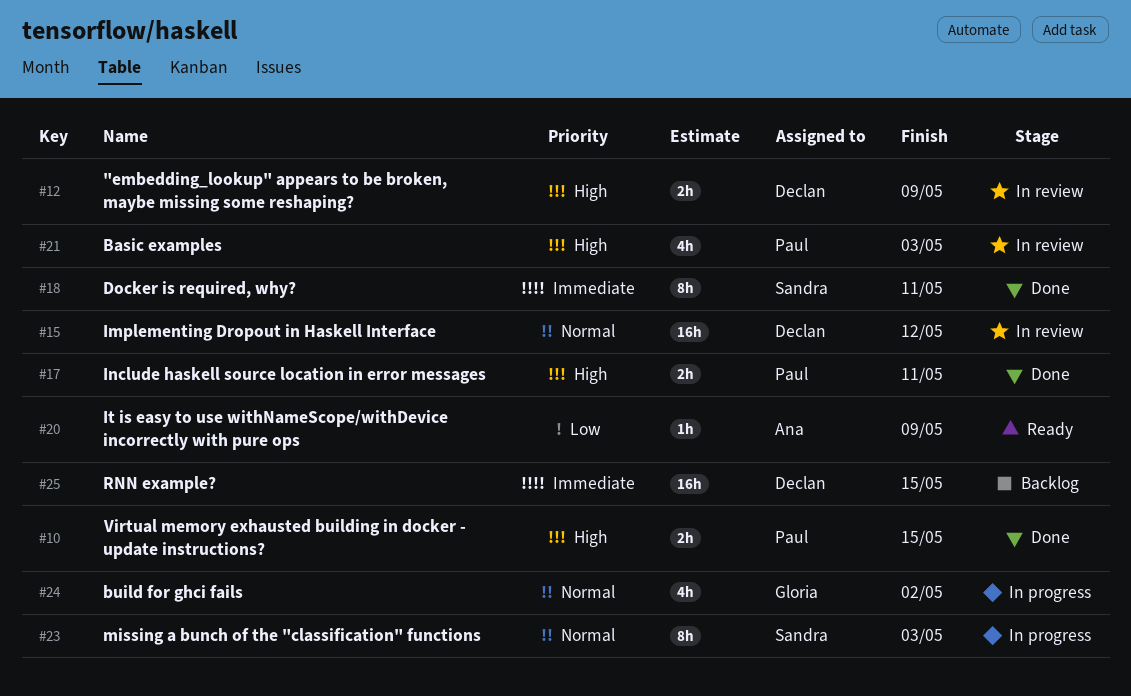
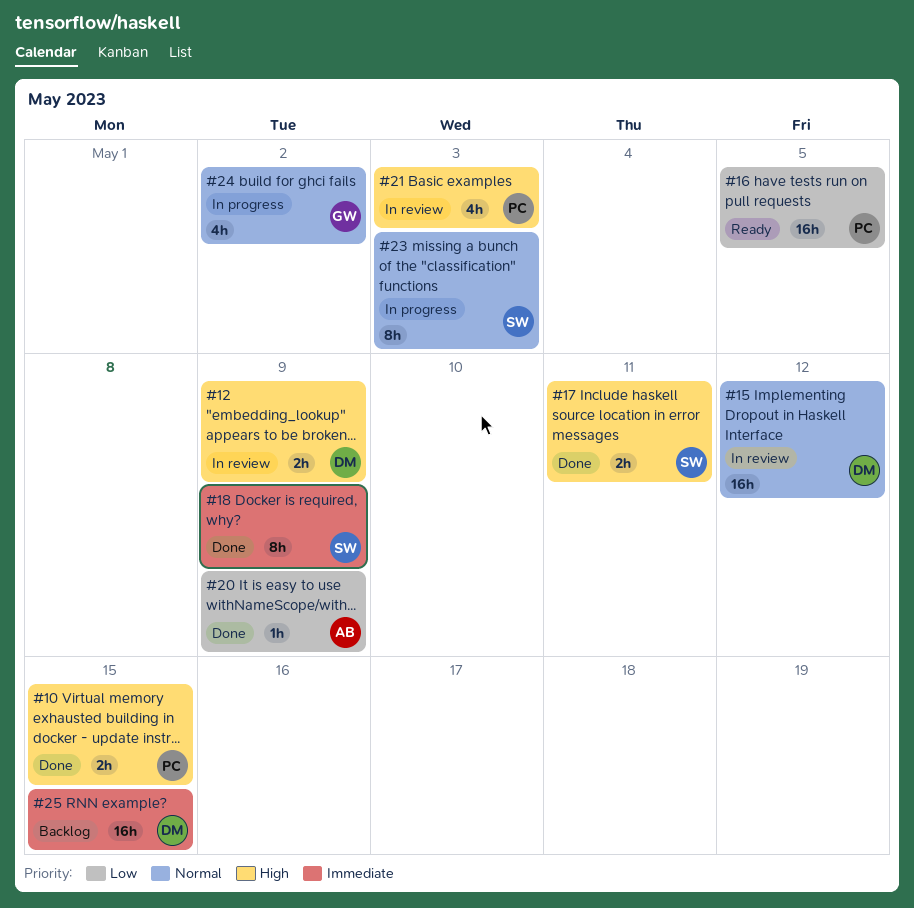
#16: none -> present
#17, owner: Paul -> Sandra
#18, due: May 11 -> May 9
#20, status: Ready -> Done

